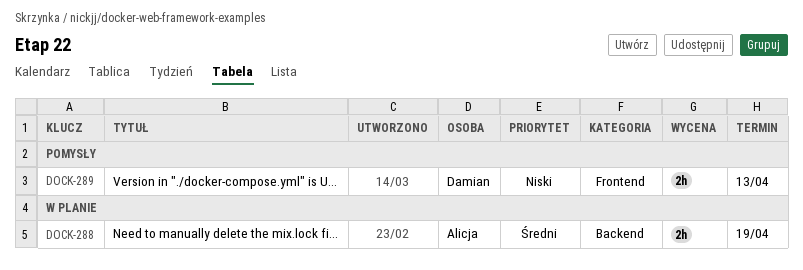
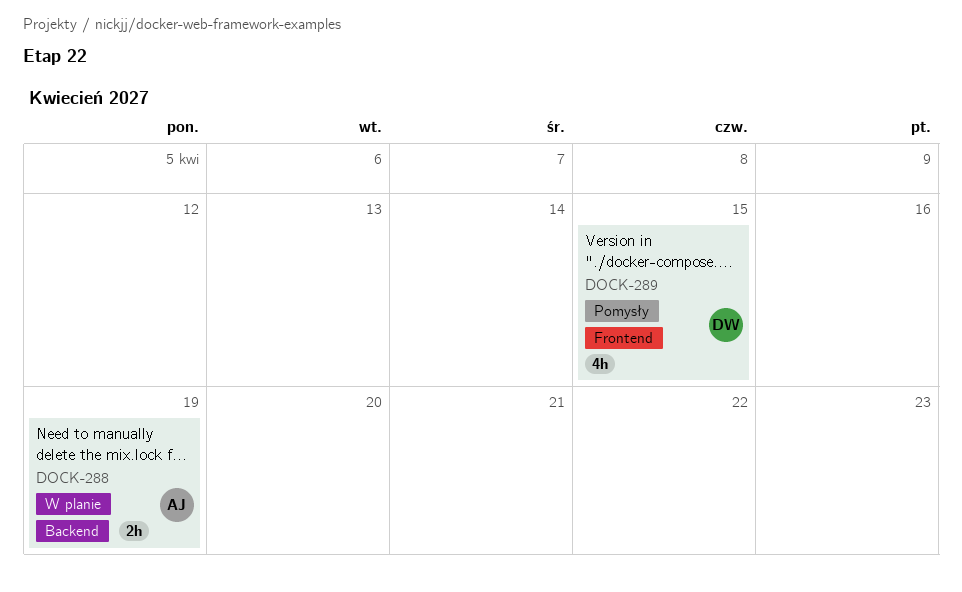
DOCK-289, estimate: 2h -> 4h
DOCK-289, due: Apr 13 -> Apr 15

